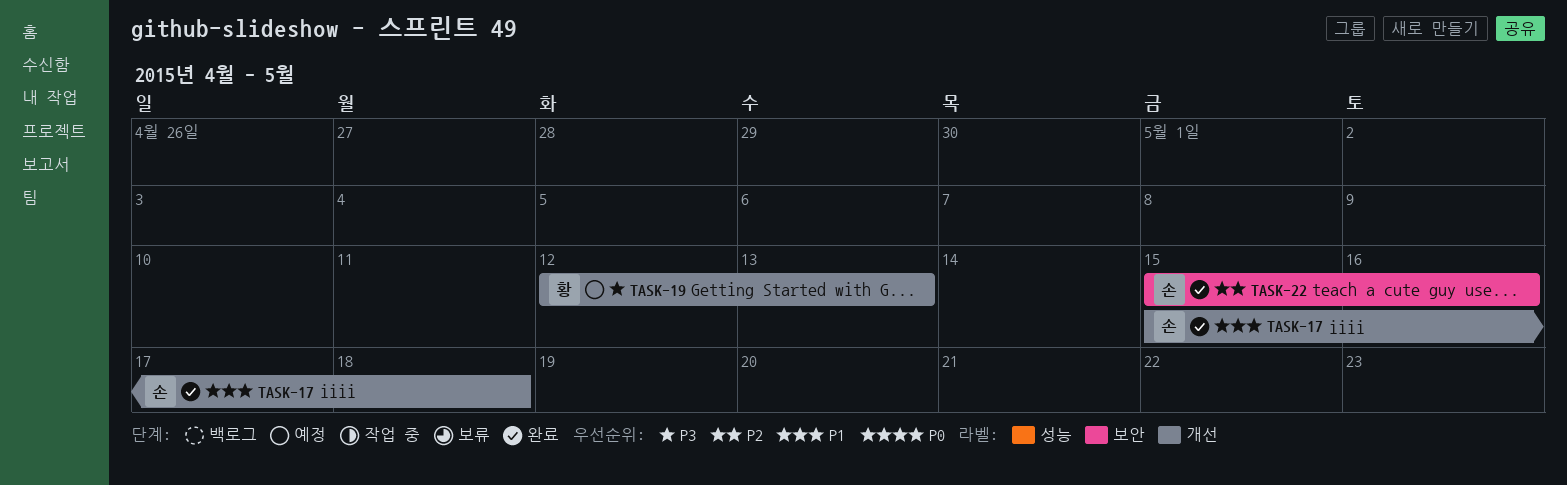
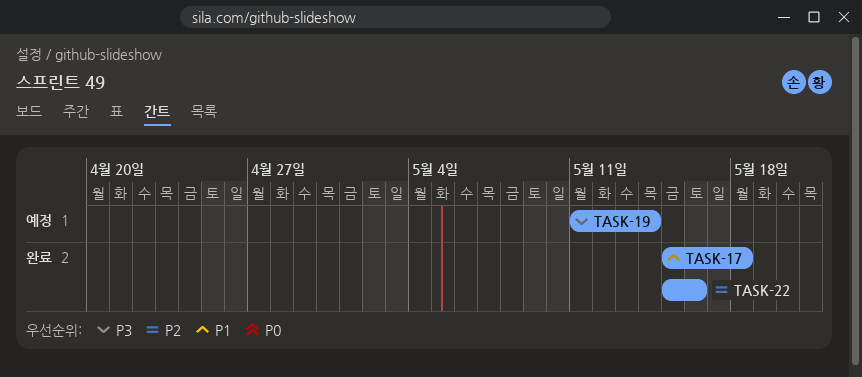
TASK-19, start: May 12 -> May 11
TASK-19, due: May 13 -> May 14

